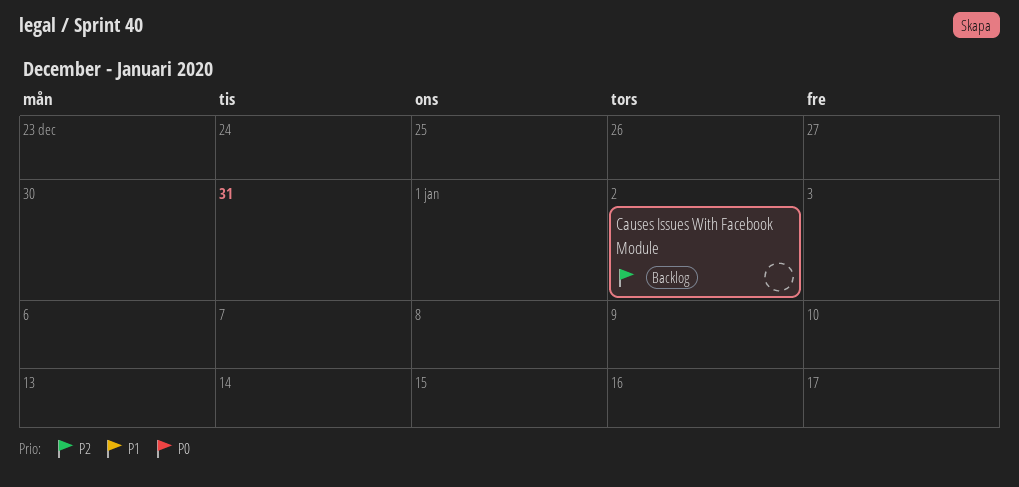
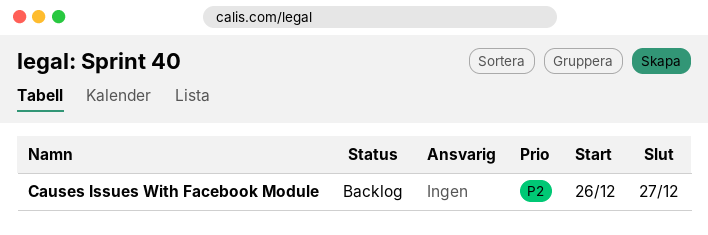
Causes Issues With Facebook Module, due: Jan 2 -> Dec 27

